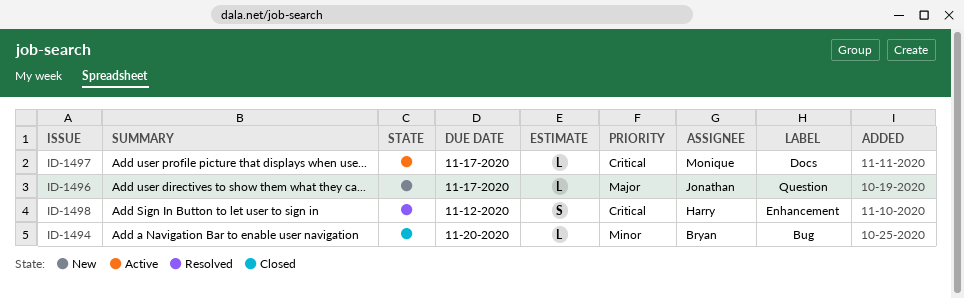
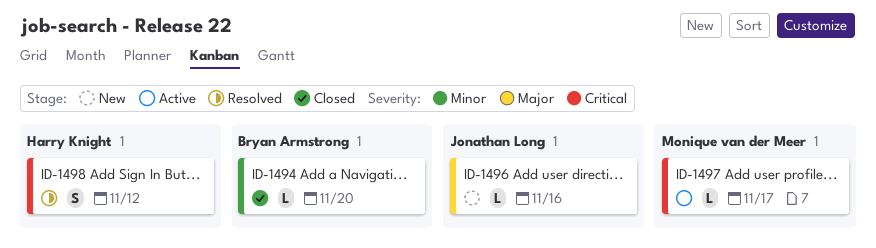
ID-1496, due: Nov 17 -> Nov 16

